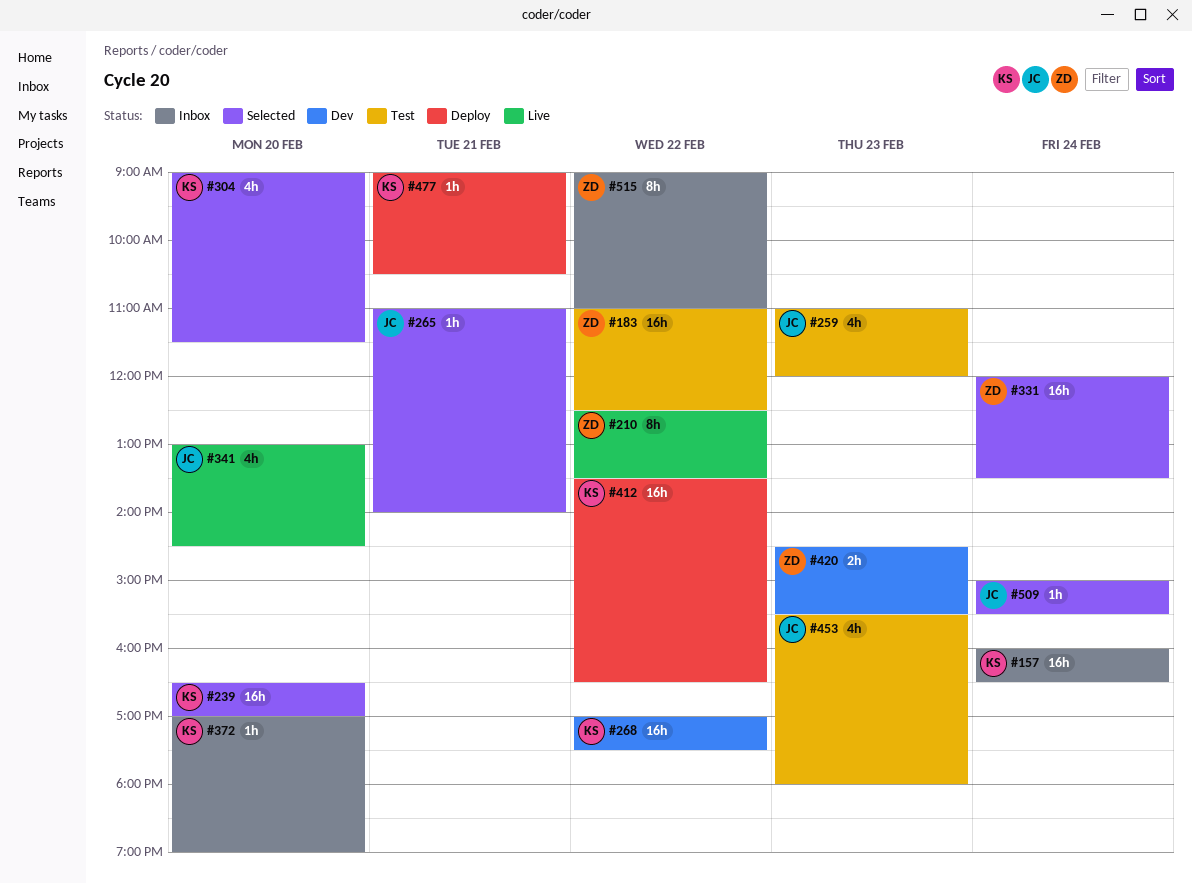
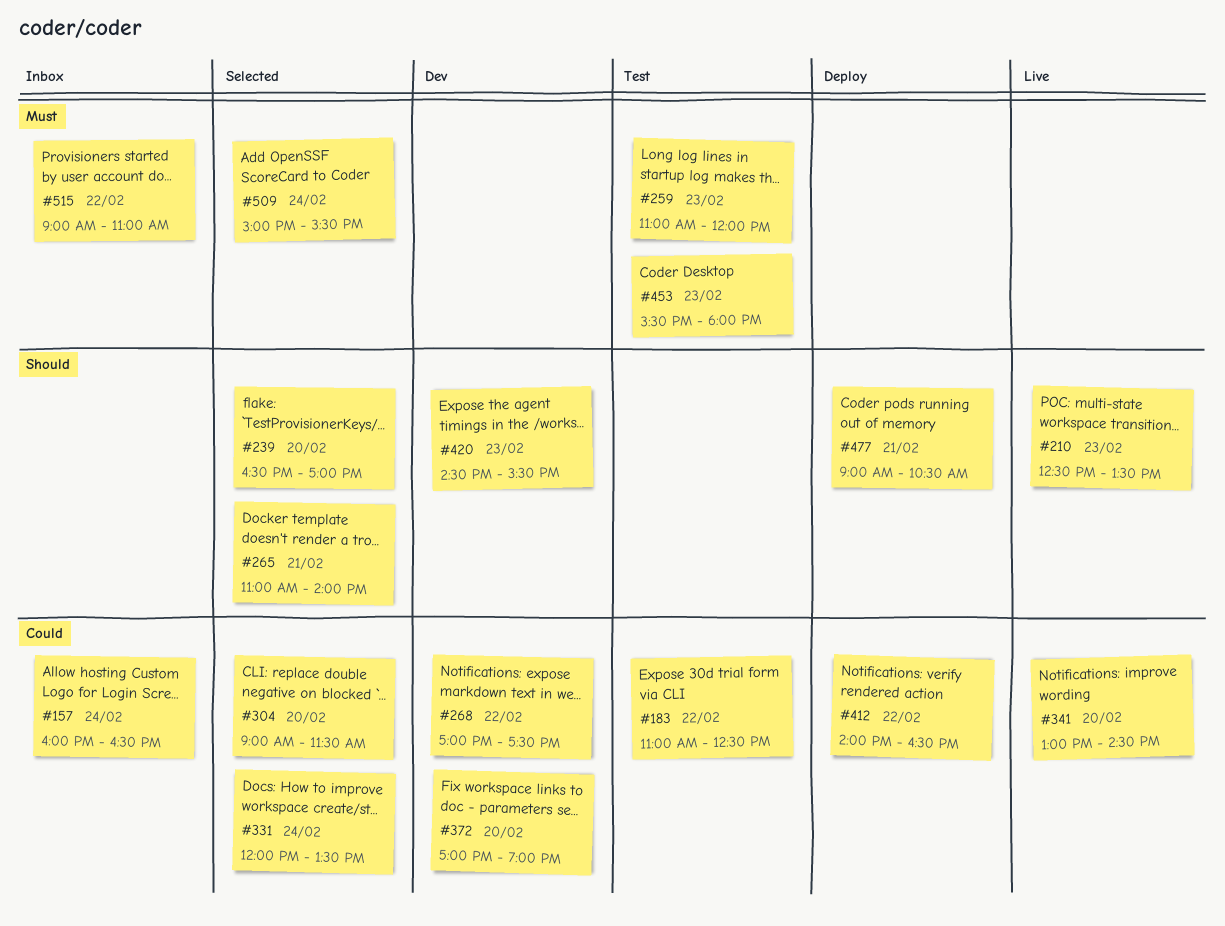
#210, day: Feb 22 -> Feb 23
#372, status: Inbox -> Dev
#412, begins: 13:30 -> 14:00

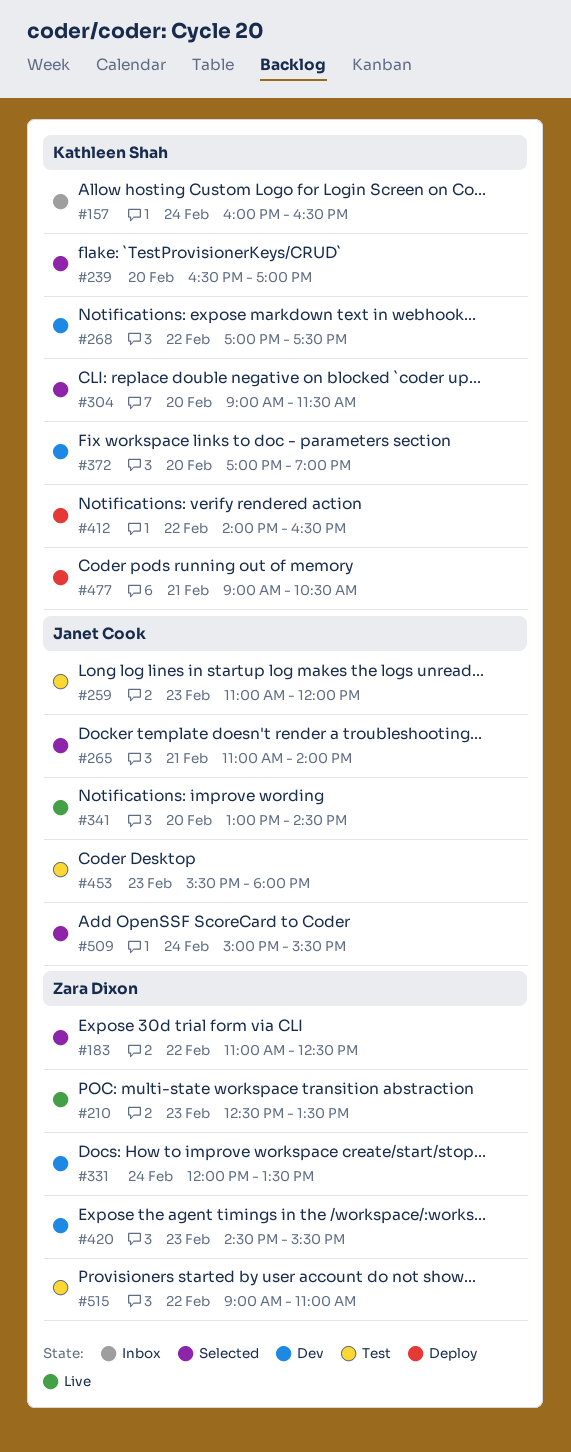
#183, status: Test -> Selected
#331, status: Selected -> Dev
#515, status: Inbox -> Test

